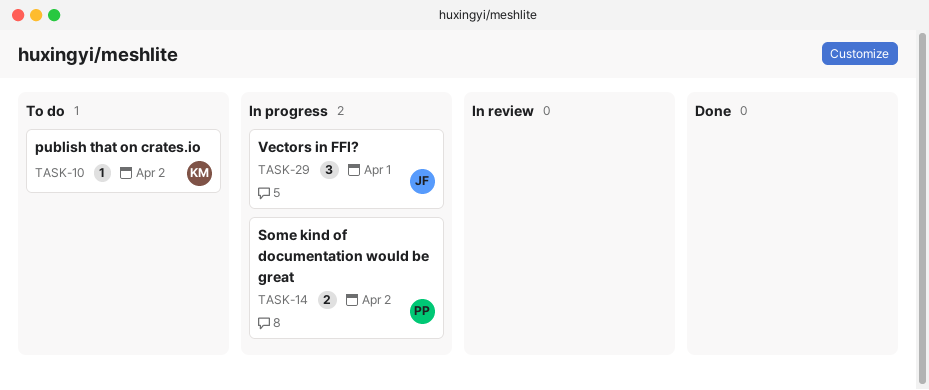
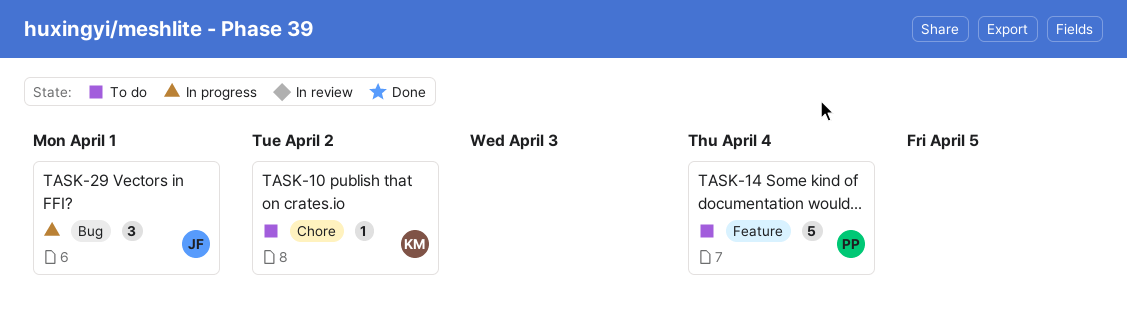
TASK-14, status: In progress -> To do
TASK-14, estimate: 2 -> 5
TASK-14, due: Apr 2 -> Apr 4

